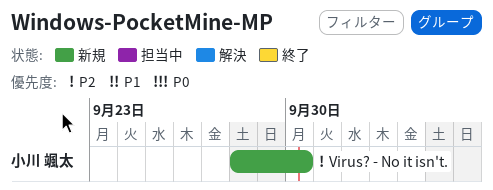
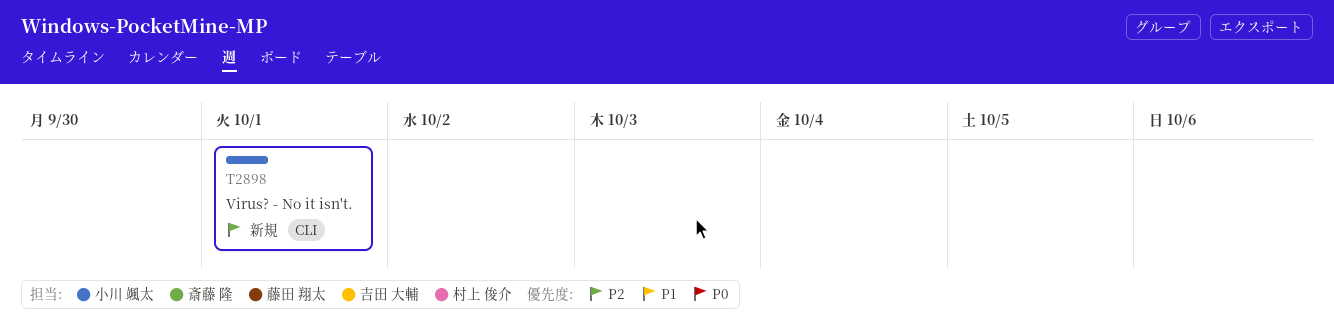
Virus? - No it isn't., due: Sep 30 -> Oct 1

